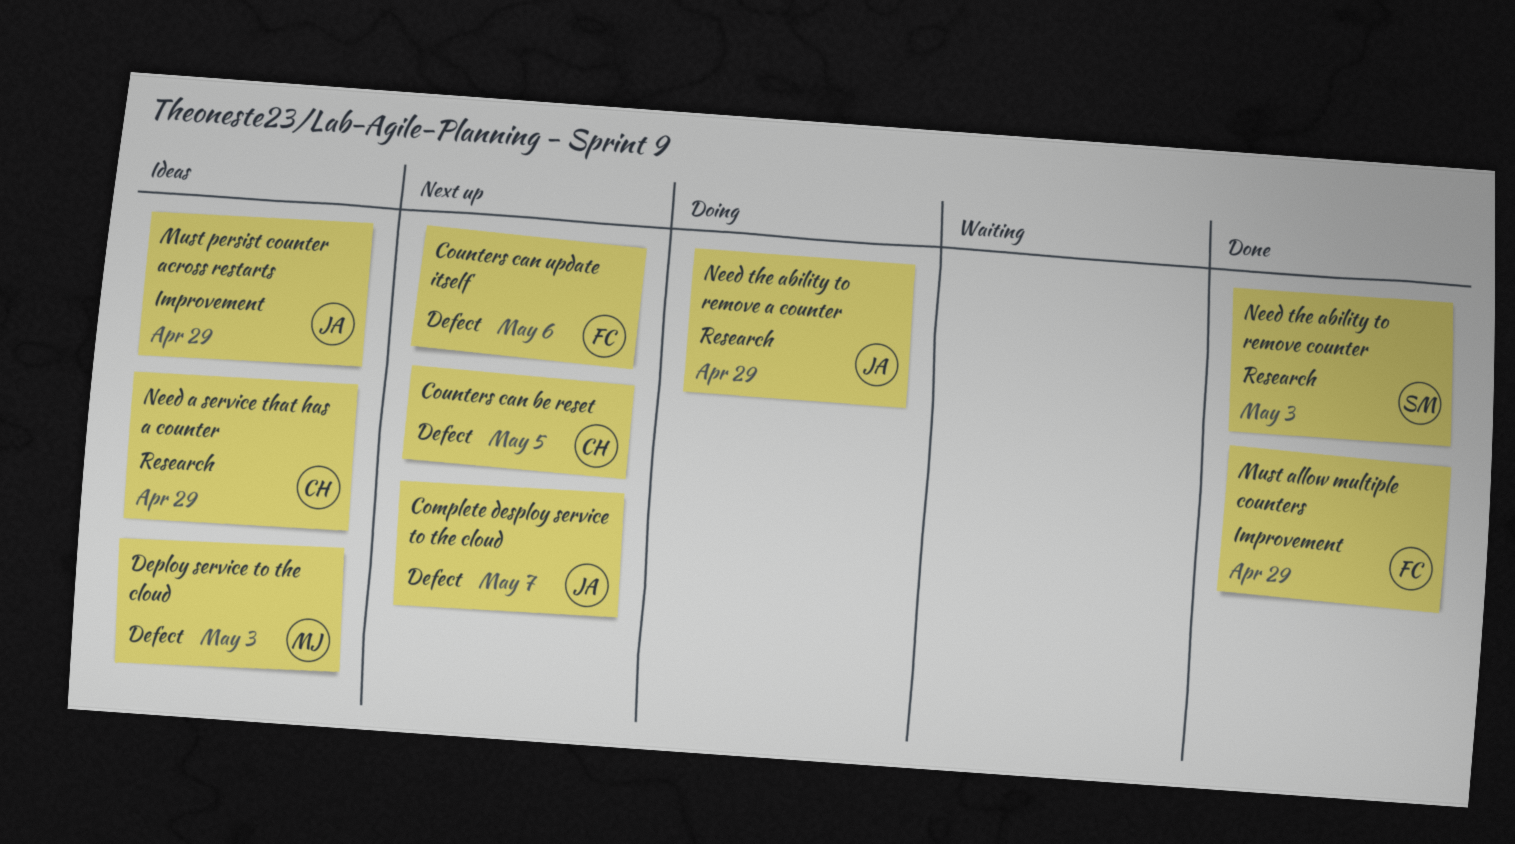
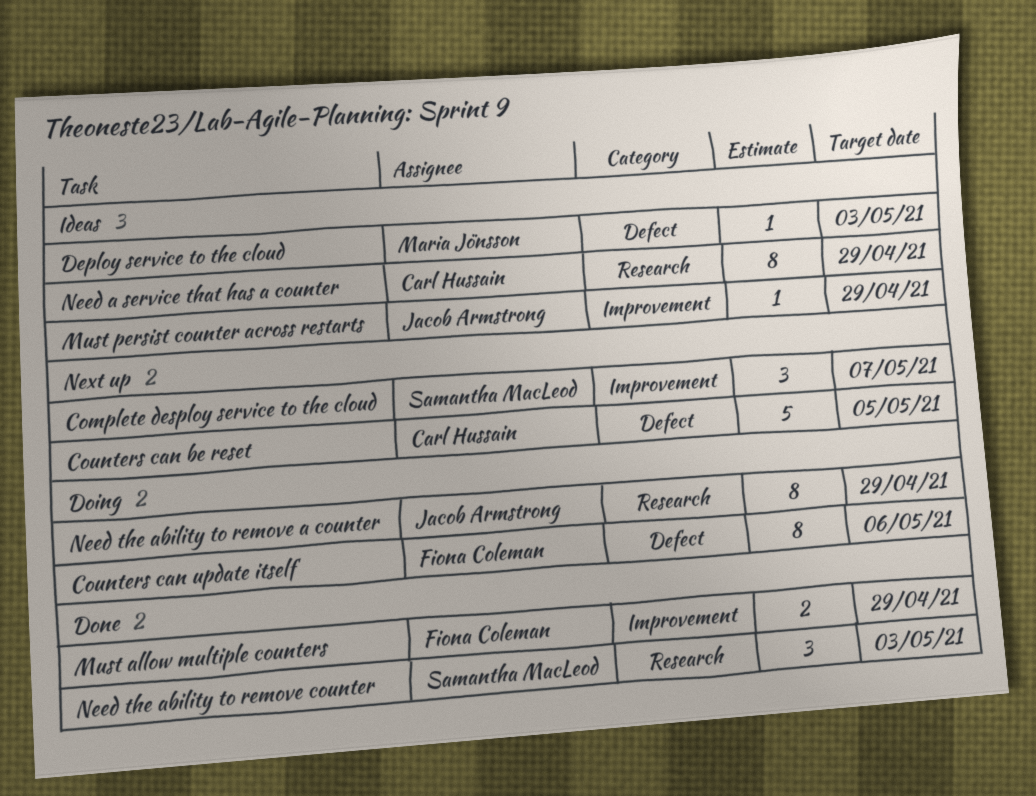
Complete desploy service to the cloud, owner: Jacob Armstrong -> Samantha MacLeod
Complete desploy service to the cloud, label: Defect -> Improvement
Counters can update itself, status: Next up -> Doing

